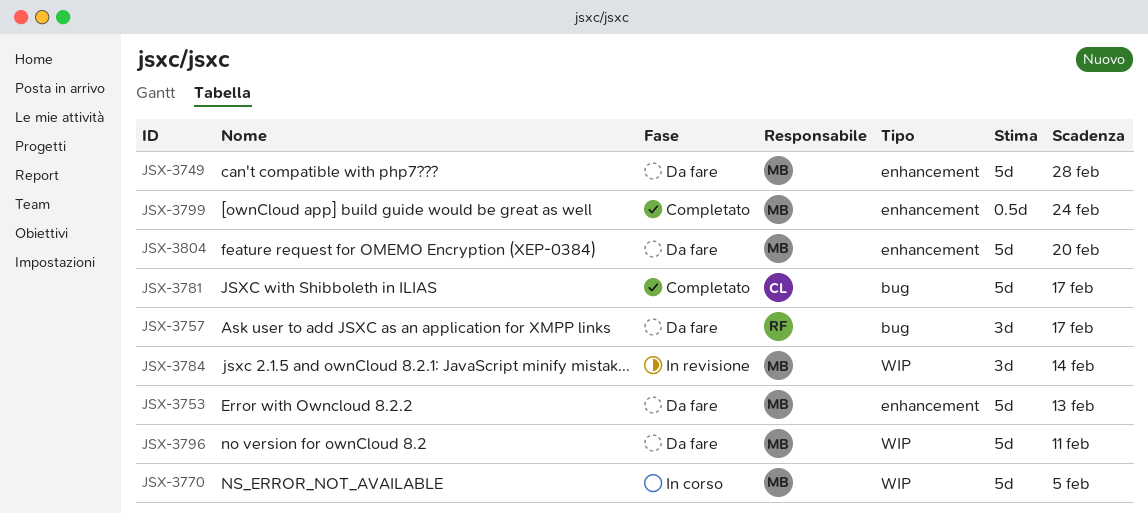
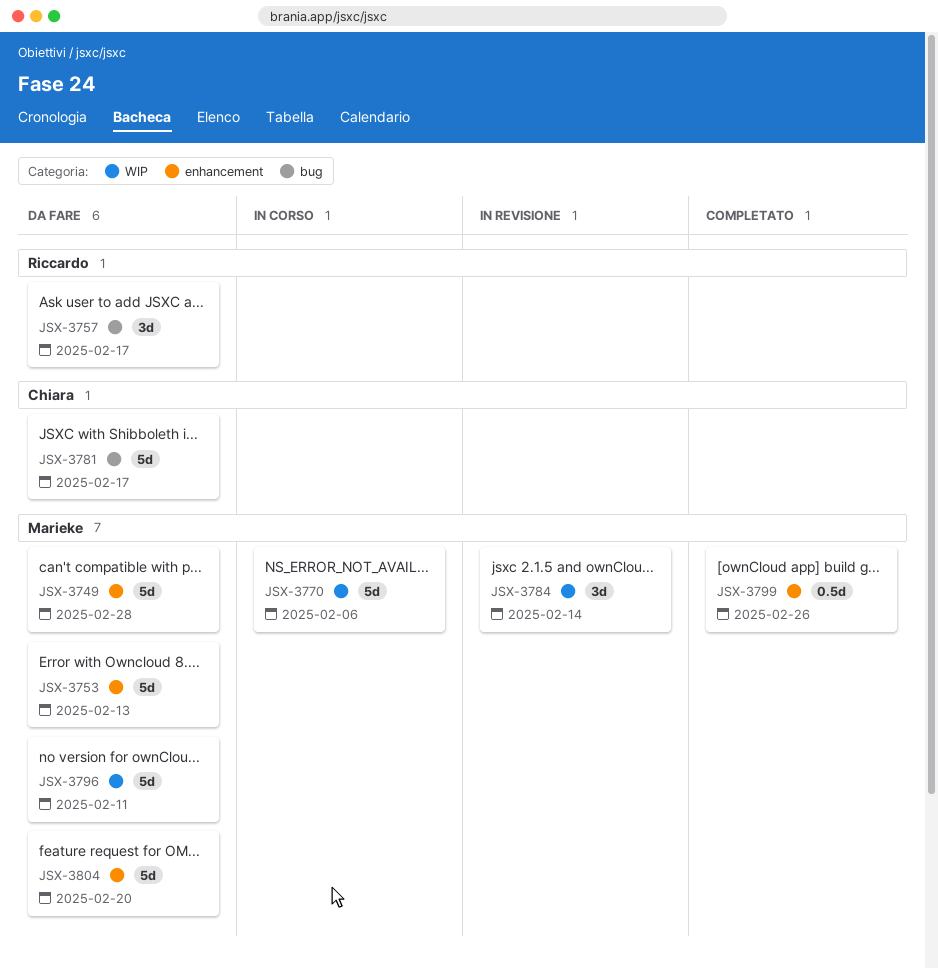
JSX-3770, due: Feb 5 -> Feb 6
JSX-3781, status: Completato -> Da fare
JSX-3799, due: Feb 24 -> Feb 26

